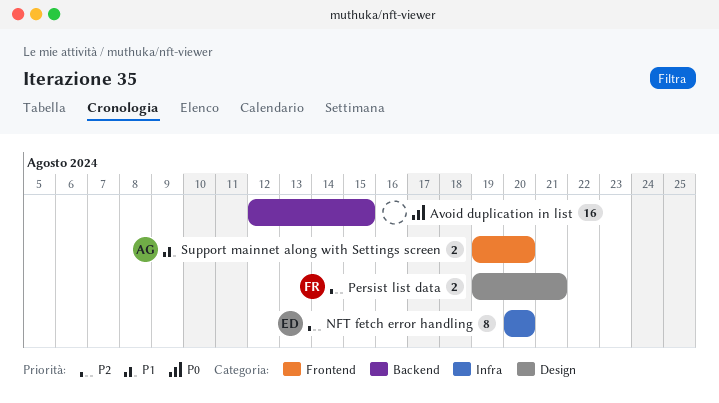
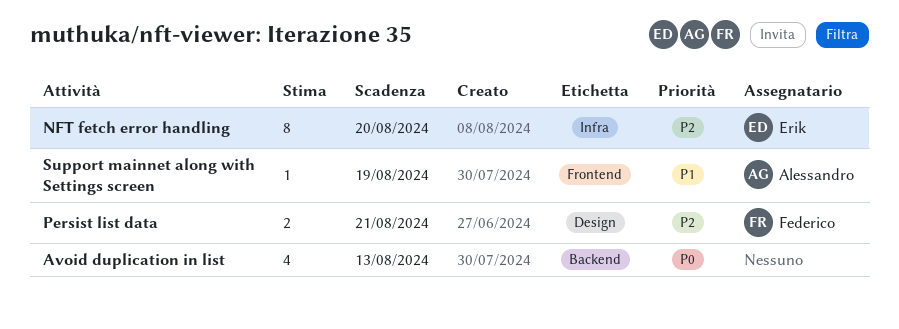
Avoid duplication in list, estimate: 16 -> 4
Avoid duplication in list, due: Aug 15 -> Aug 13
Support mainnet along with Settings screen, estimate: 2 -> 1
Support mainnet along with Settings screen, due: Aug 20 -> Aug 19

